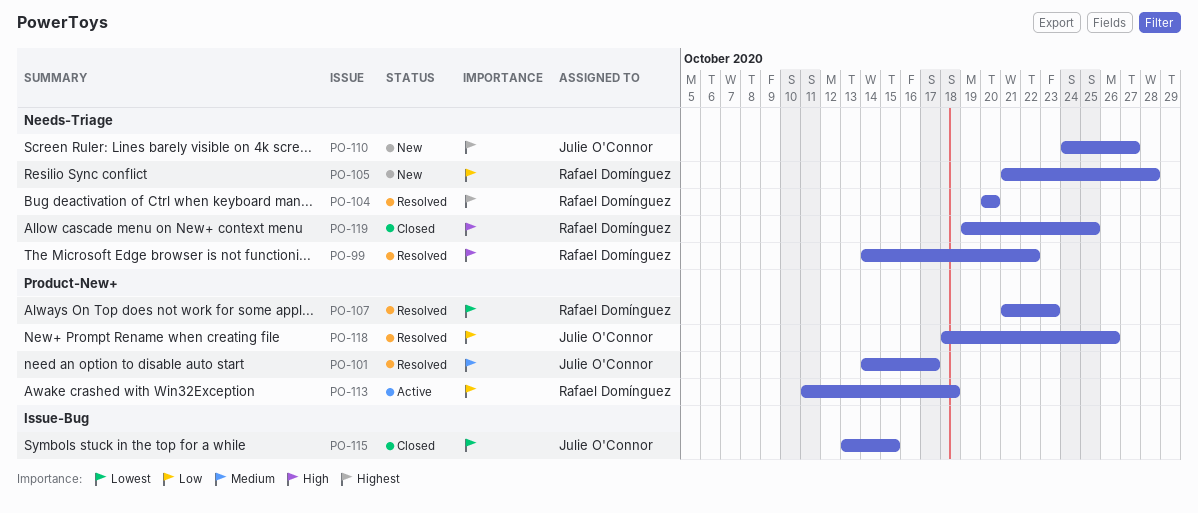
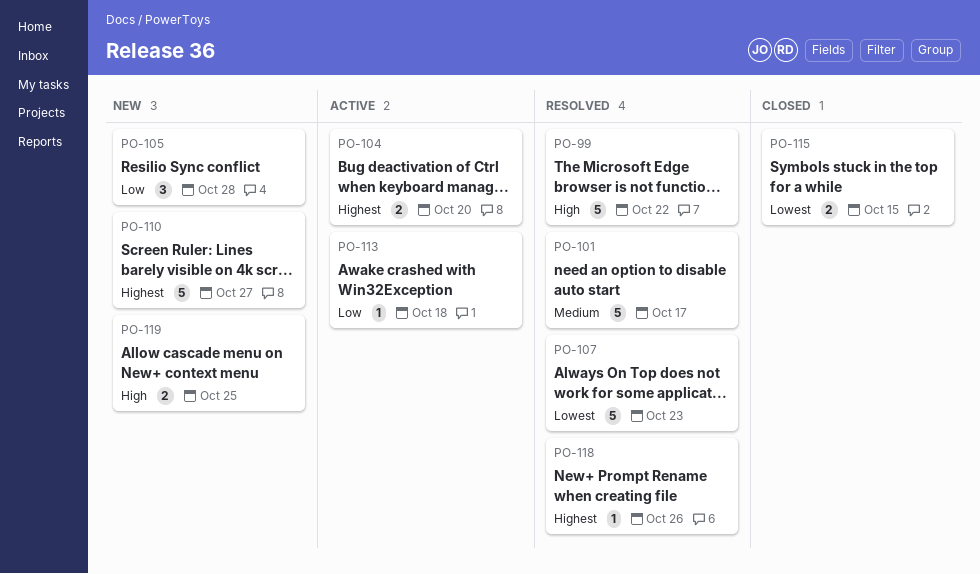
PO-104, status: Resolved -> Active
PO-118, priority: Low -> Highest
PO-119, status: Closed -> New

